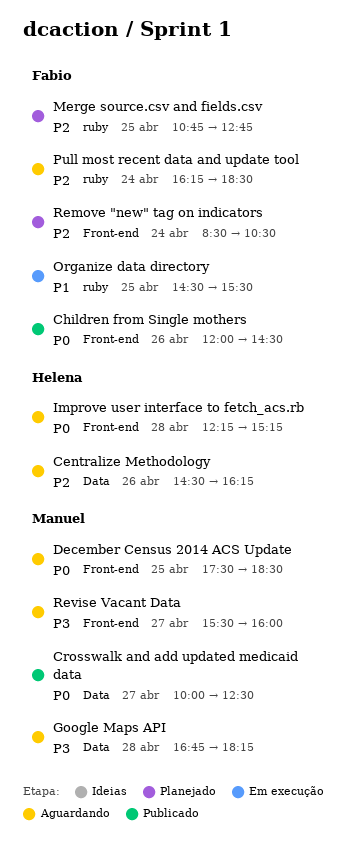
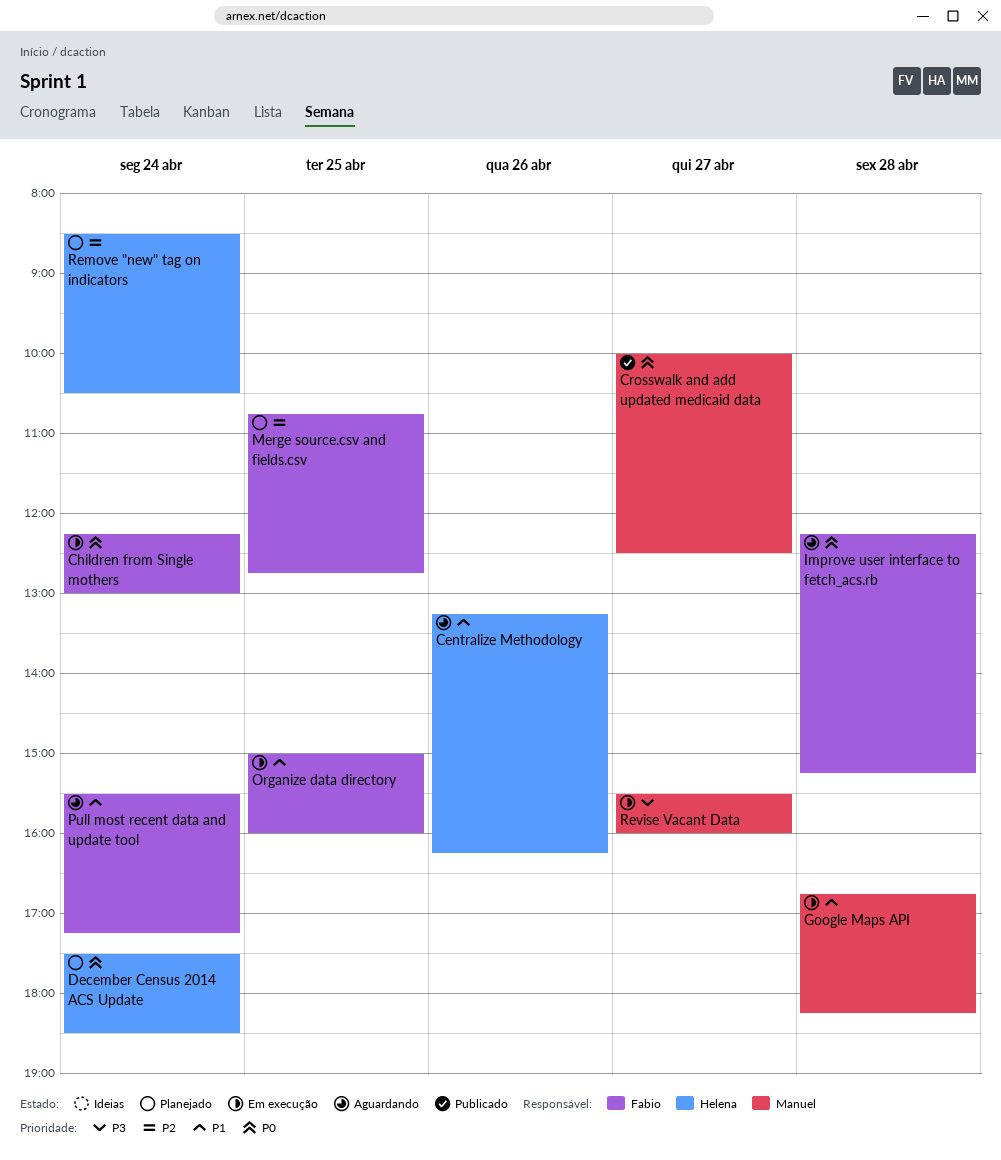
Centralize Methodology, priority: P2 -> P1
Centralize Methodology, begins: 14:30 -> 13:15
Children from Single mothers, status: Publicado -> Em execução
Children from Single mothers, day: Apr 26 -> Apr 24
Children from Single mothers, begins: 12:00 -> 12:15
Children from Single mothers, ends: 14:30 -> 13:00
December Census 2014 ACS Update, status: Aguardando -> Planejado
December Census 2014 ACS Update, owner: Manuel -> Helena
December Census 2014 ACS Update, day: Apr 25 -> Apr 24
Google Maps API, status: Aguardando -> Em execução
Google Maps API, priority: P3 -> P1
Improve user interface to fetch_acs.rb, owner: Helena -> Fabio
Organize data directory, begins: 14:30 -> 15:00
Organize data directory, ends: 15:30 -> 16:00
Pull most recent data and update tool, priority: P2 -> P1
Pull most recent data and update tool, begins: 16:15 -> 15:30
Pull most recent data and update tool, ends: 18:30 -> 17:15
Remove "new" tag on indicators, owner: Fabio -> Helena
Revise Vacant Data, status: Aguardando -> Em execução

